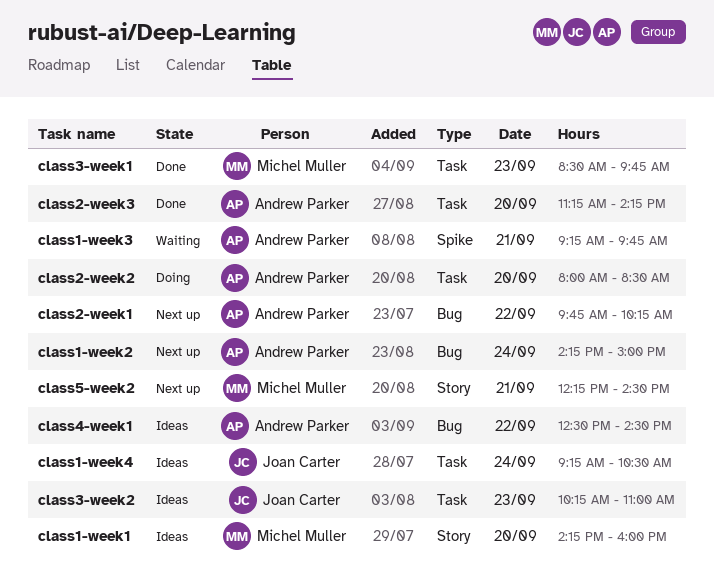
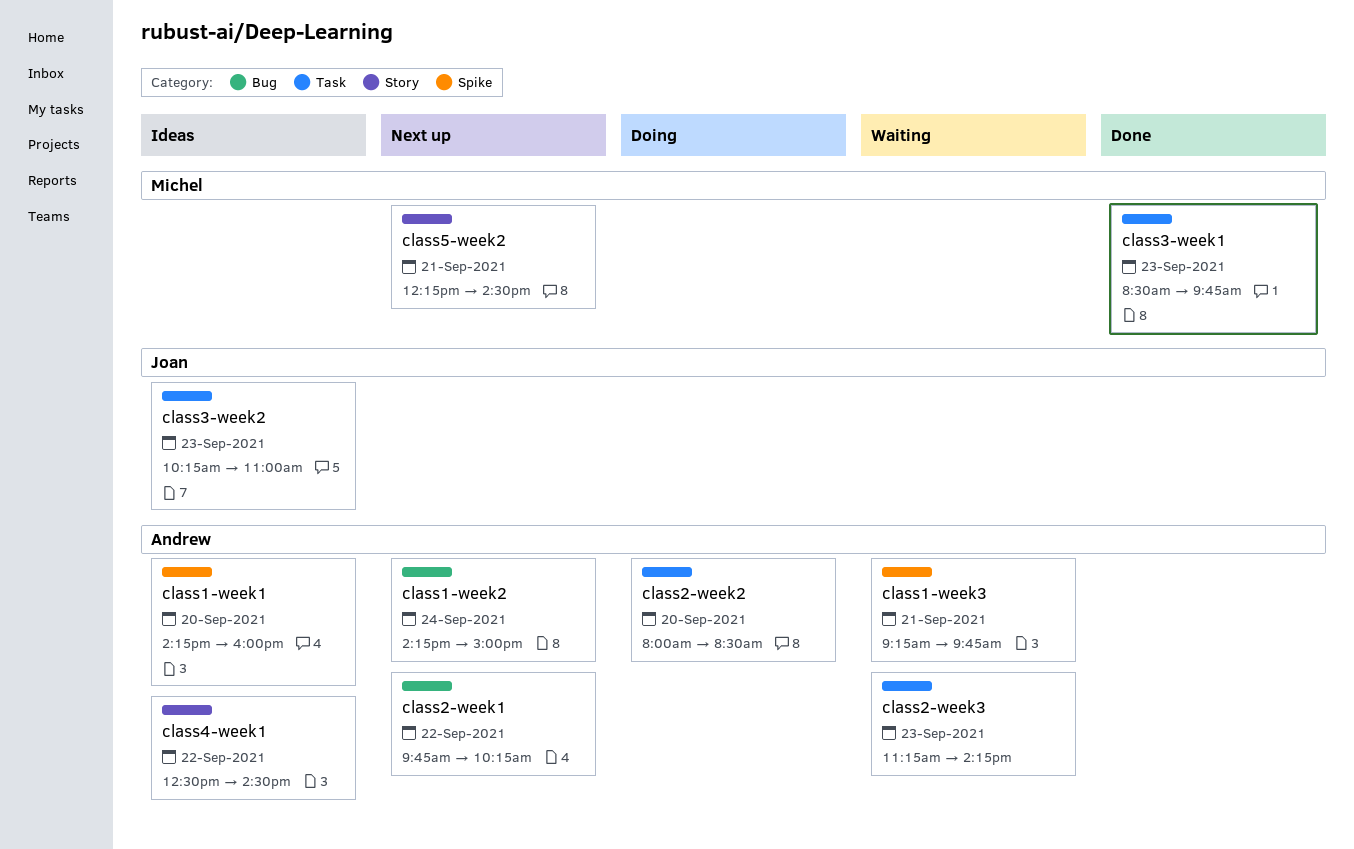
class1-week1, owner: Michel Muller -> Andrew Parker
class1-week1, label: Story -> Spike
class1-week4: present -> none
class2-week3, status: Done -> Waiting
class2-week3, day: Sep 20 -> Sep 23
class4-week1, label: Bug -> Story

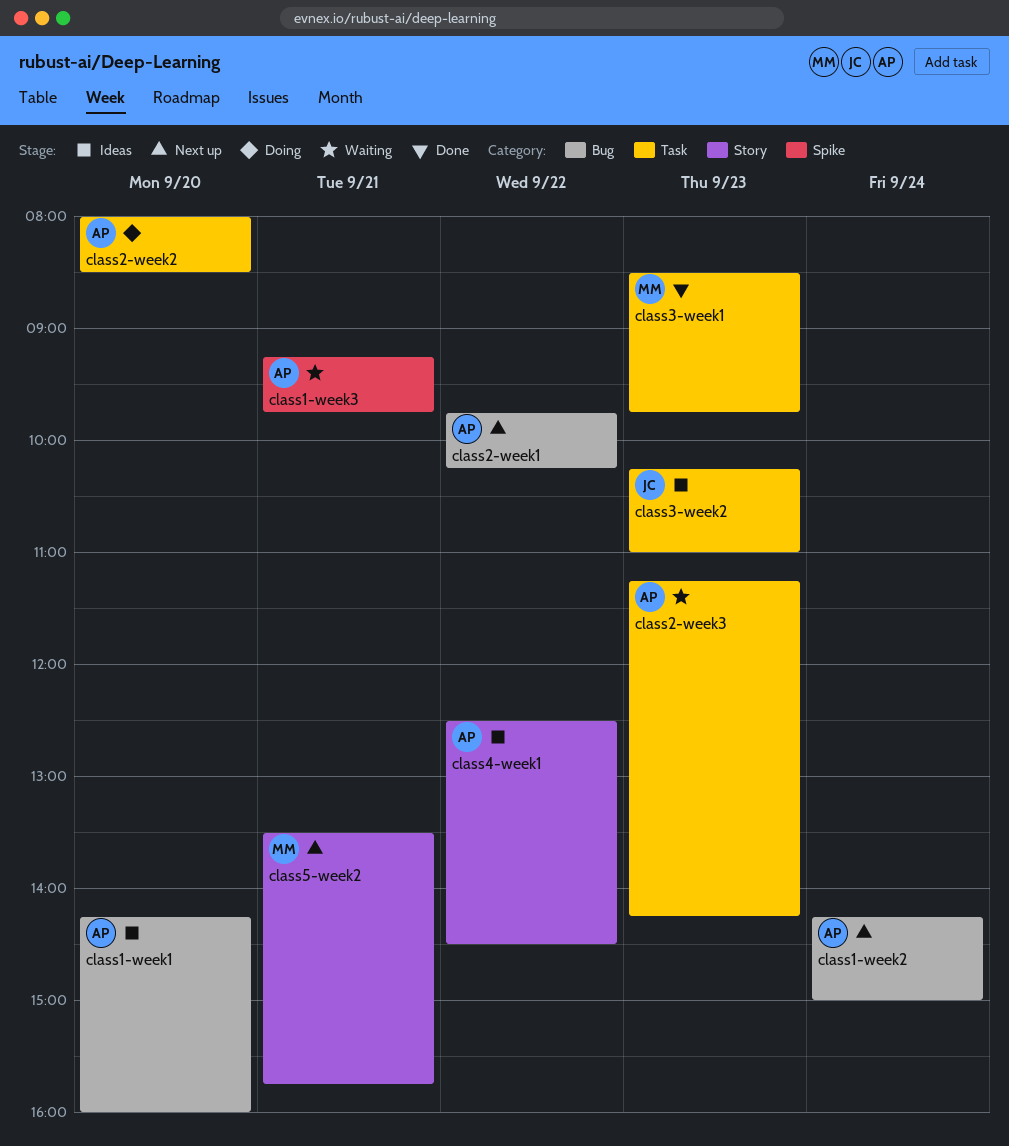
class1-week1, label: Spike -> Bug
class5-week2, begins: 12:15 -> 13:30
class5-week2, ends: 14:30 -> 15:45

